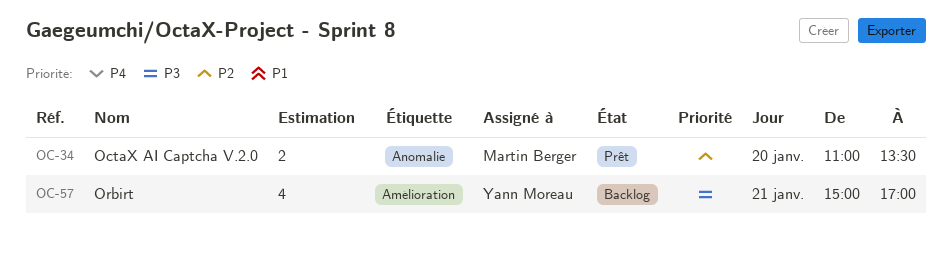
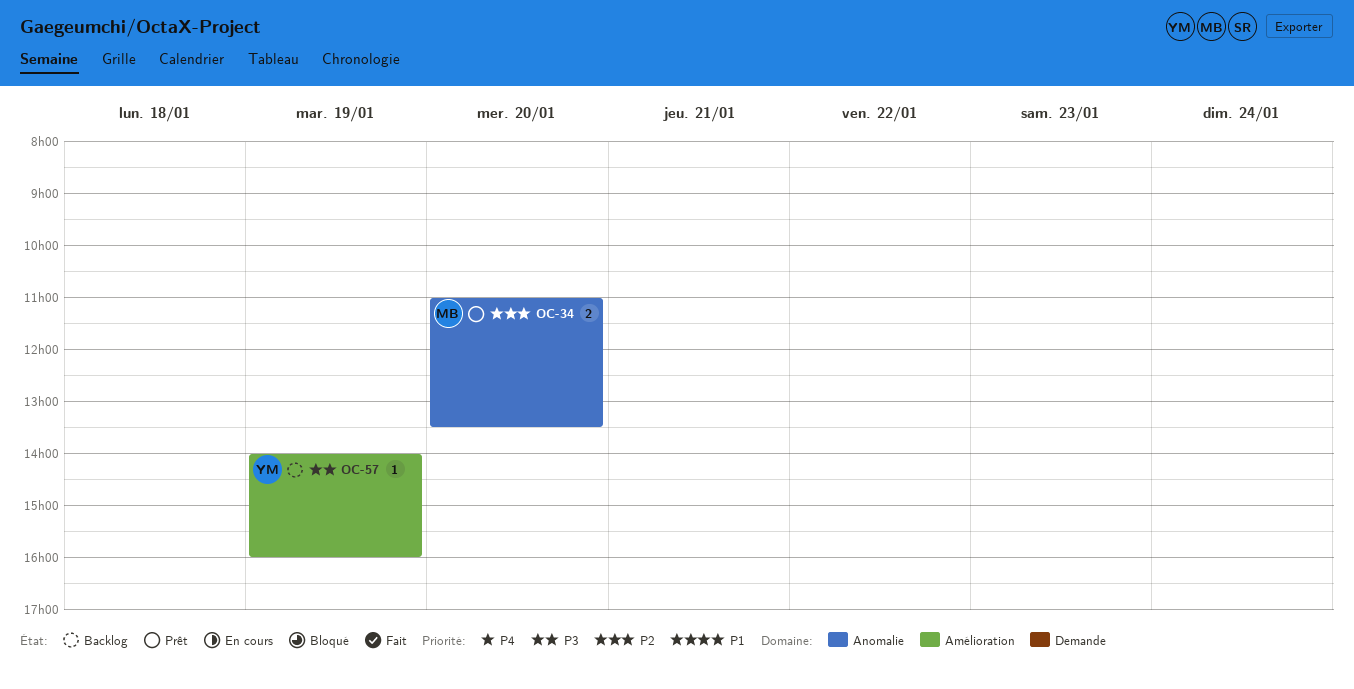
OC-57, estimate: 4 -> 1
OC-57, day: Jan 21 -> Jan 19
OC-57, begins: 15:00 -> 14:00
OC-57, ends: 17:00 -> 16:00

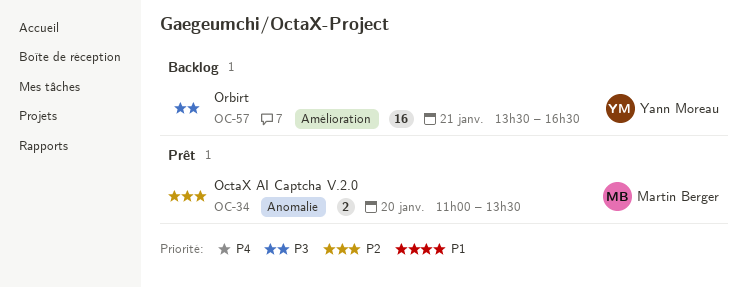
OC-57, estimate: 1 -> 16
OC-57, day: Jan 19 -> Jan 21
OC-57, begins: 14:00 -> 13:30
OC-57, ends: 16:00 -> 16:30

